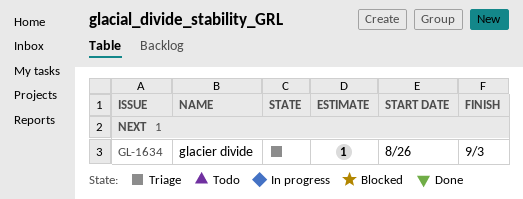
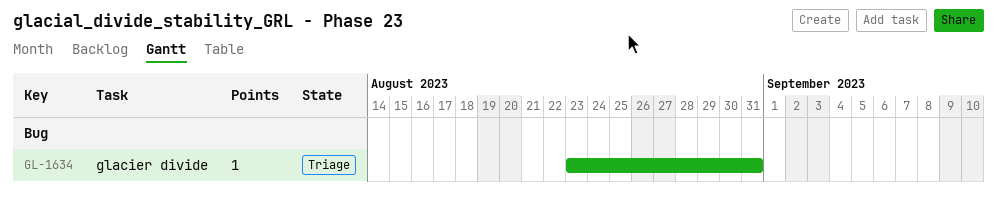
GL-1634, start: Aug 26 -> Aug 23
GL-1634, due: Sep 3 -> Aug 31

